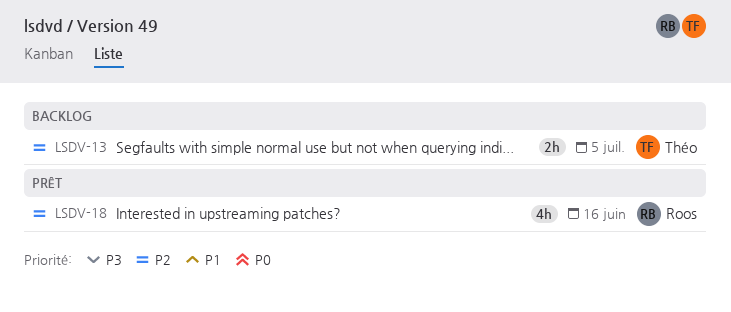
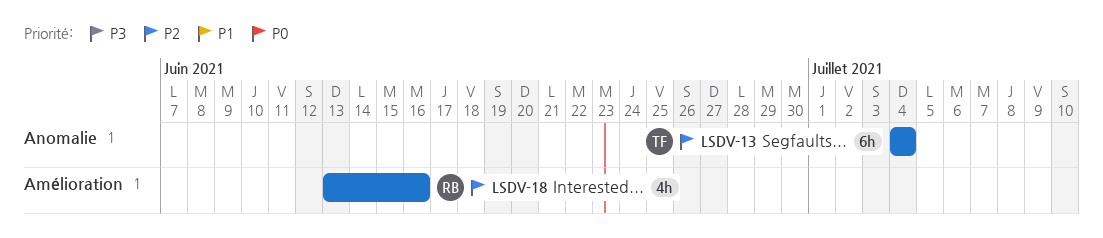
LSDV-13, estimate: 2h -> 6h
LSDV-13, due: Jul 5 -> Jul 4

